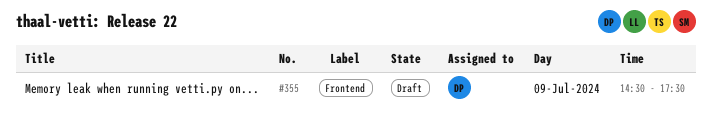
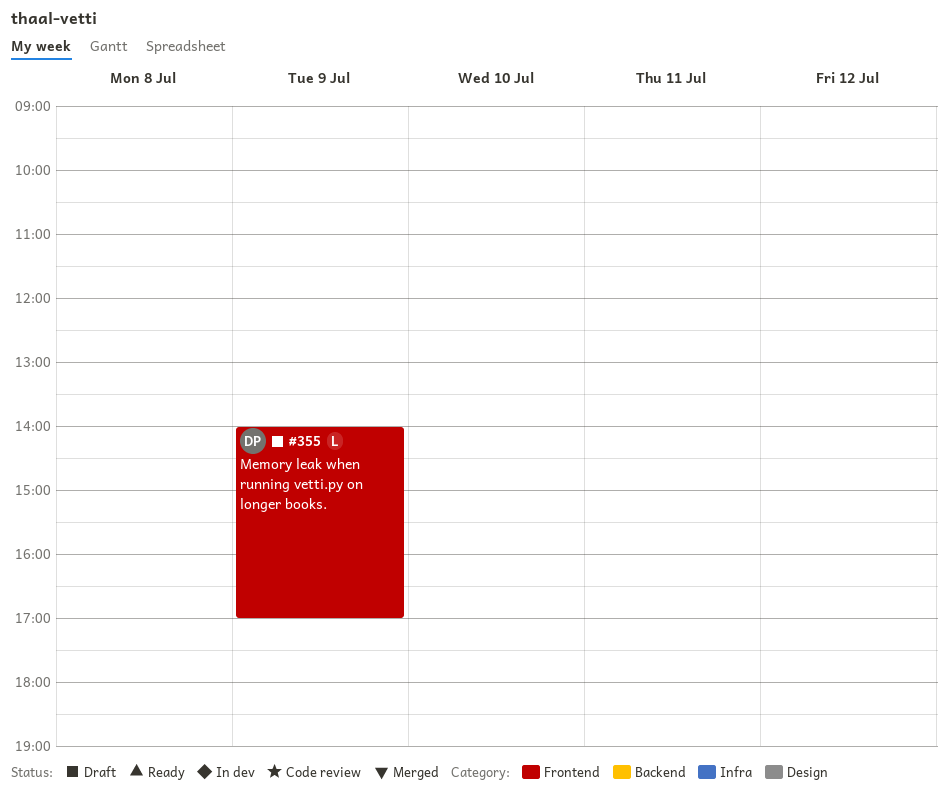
#355, begins: 14:30 -> 14:00
#355, ends: 17:30 -> 17:00

